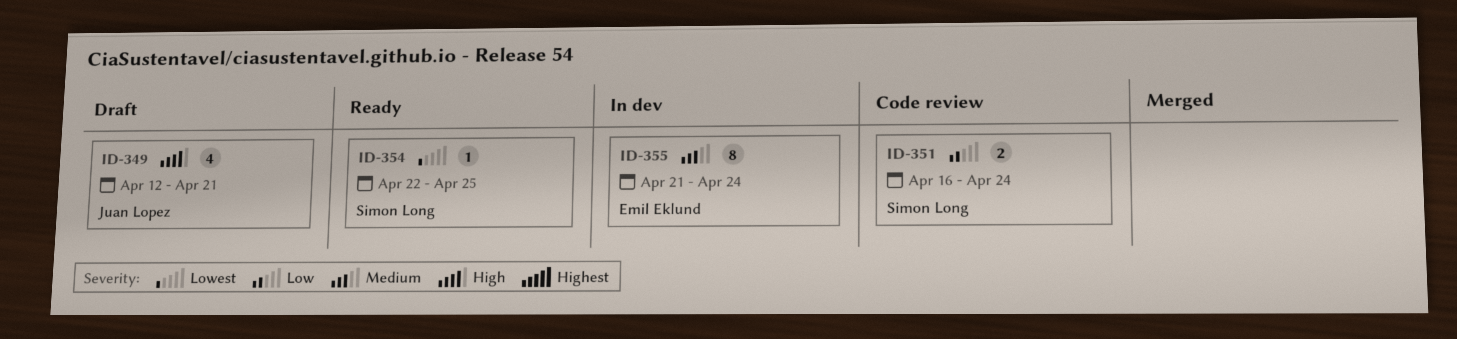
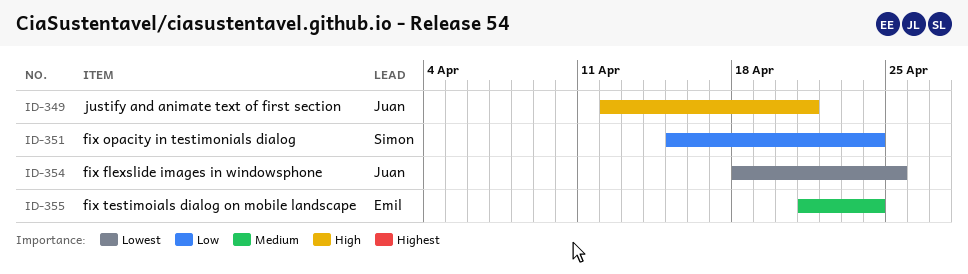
ID-351, start: Apr 16 -> Apr 15
ID-354, owner: Simon Long -> Juan Lopez
ID-354, start: Apr 22 -> Apr 18

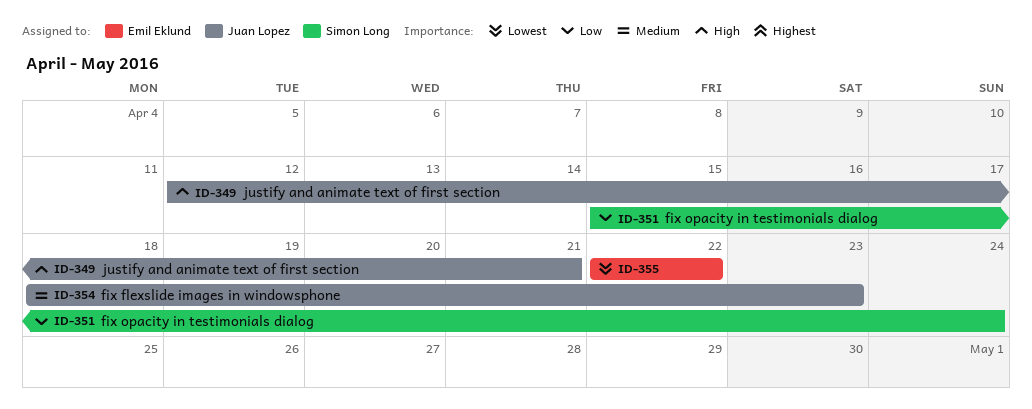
ID-354, priority: Lowest -> Medium
ID-354, due: Apr 25 -> Apr 23
ID-355, priority: Medium -> Lowest
ID-355, start: Apr 21 -> Apr 22
ID-355, due: Apr 24 -> Apr 22

